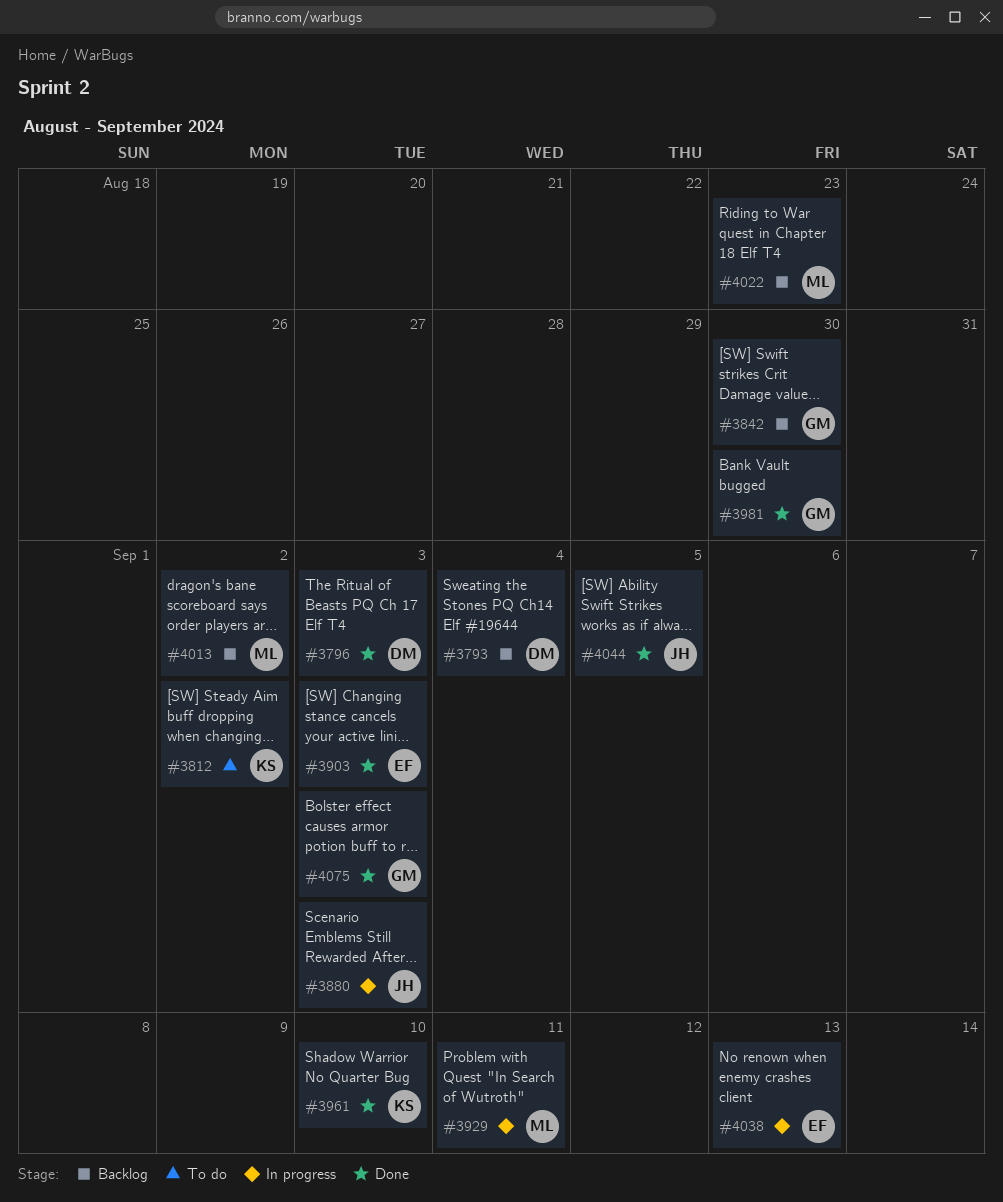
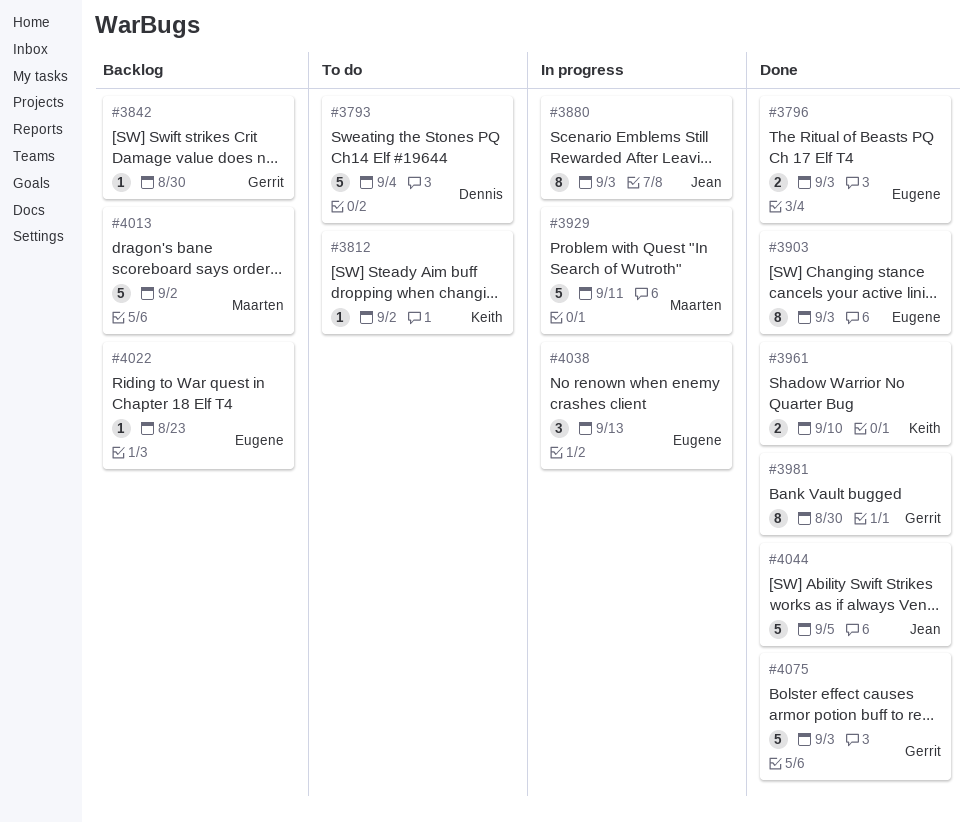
#3793, status: Backlog -> To do
#3796, owner: Dennis -> Eugene
#4022, owner: Maarten -> Eugene

